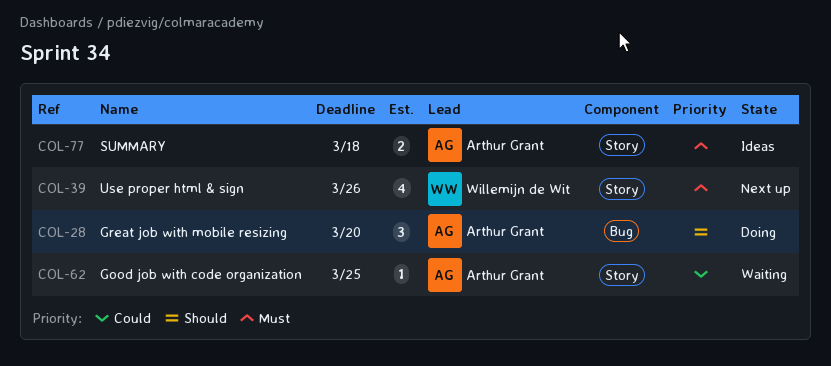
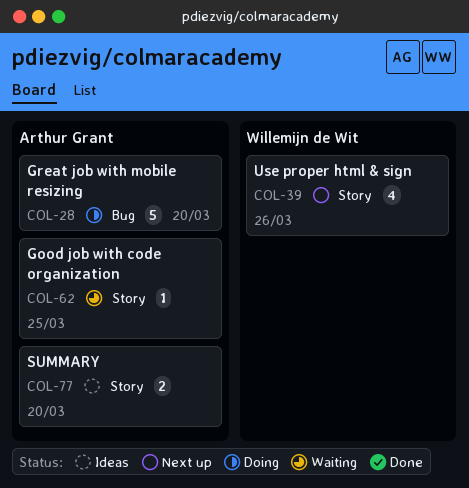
COL-28, estimate: 3 -> 5
COL-77, due: Mar 18 -> Mar 20

